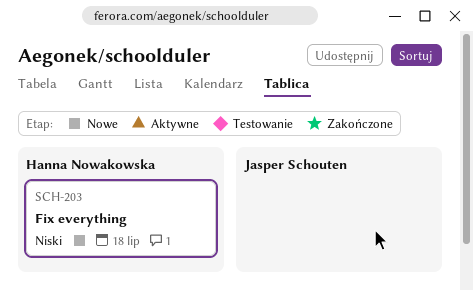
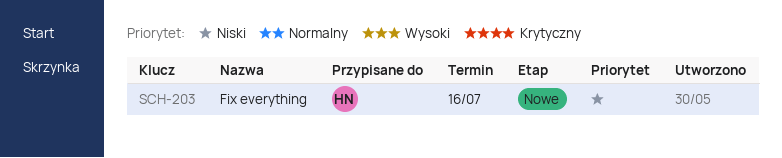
SCH-203, due: Jul 18 -> Jul 16

